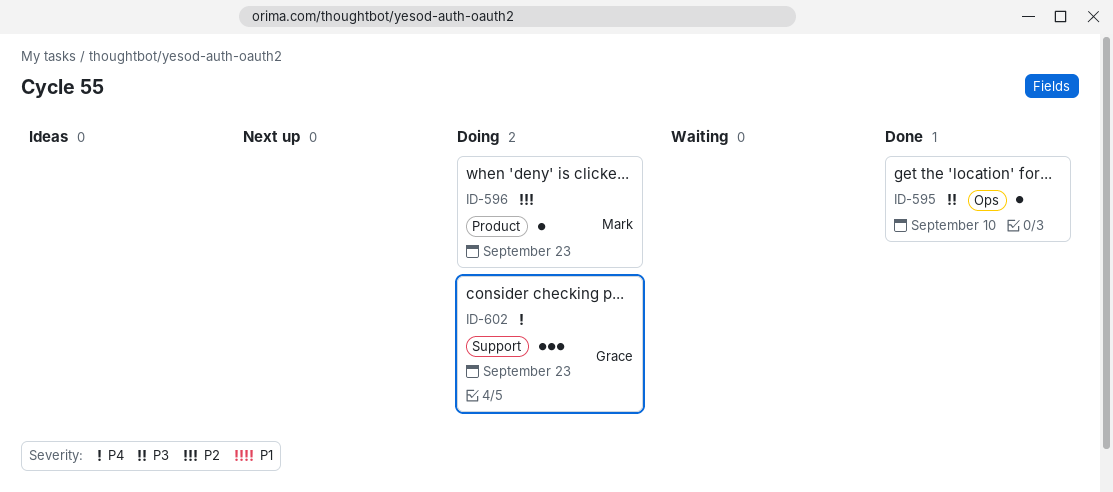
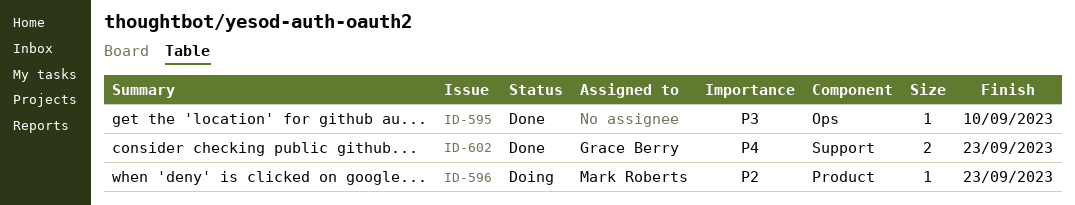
ID-602, status: Doing -> Done
ID-602, estimate: 3 -> 2

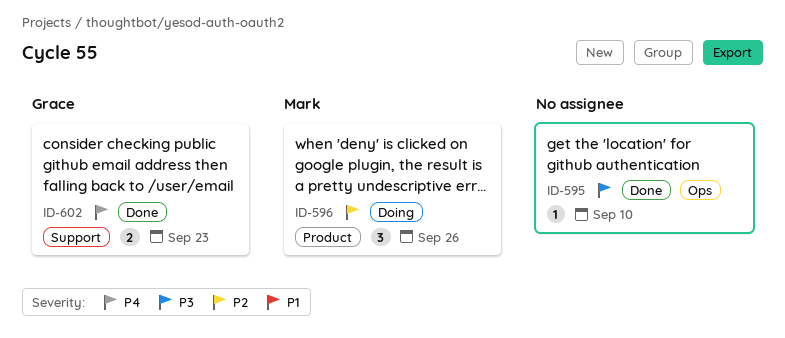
ID-596, estimate: 1 -> 3
ID-596, due: Sep 23 -> Sep 26

